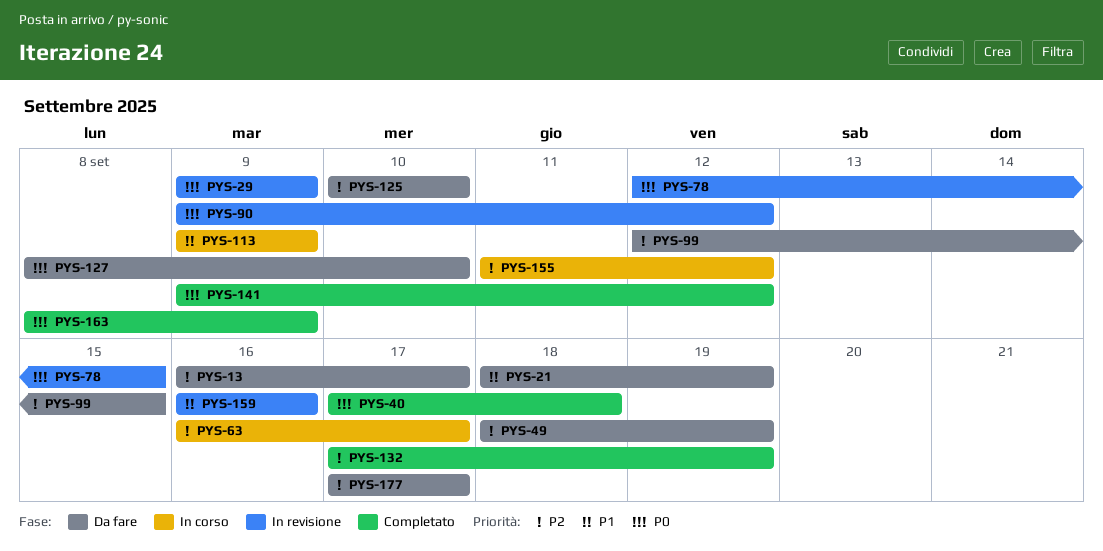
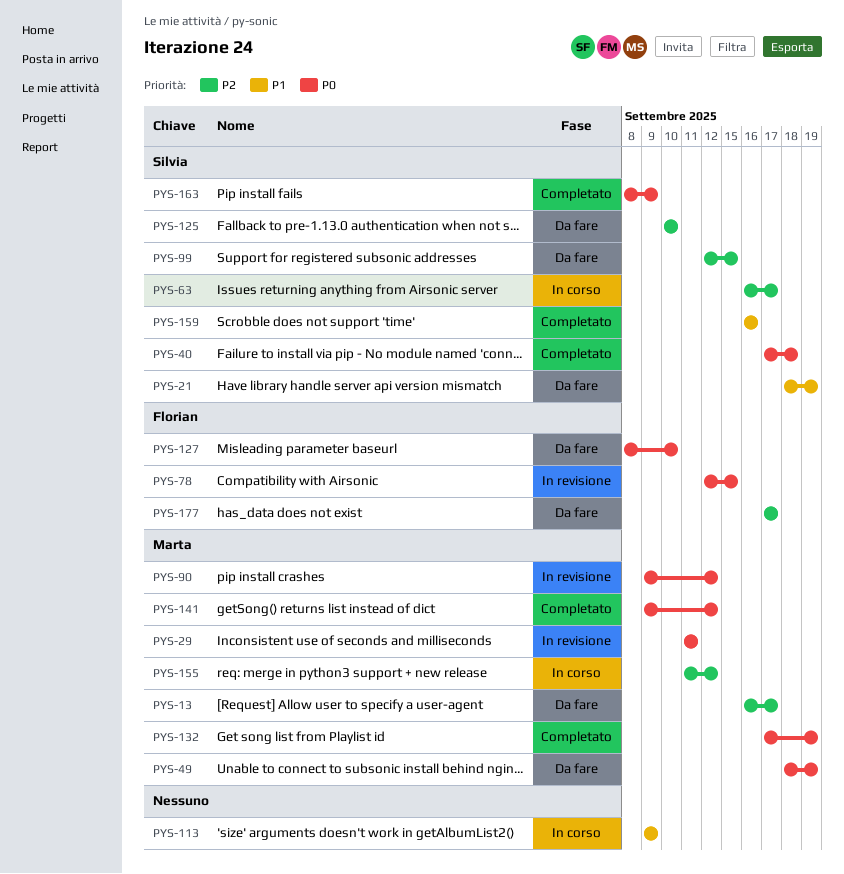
PYS-29, start: Sep 9 -> Sep 11
PYS-29, due: Sep 9 -> Sep 11
PYS-49, priority: P2 -> P0
PYS-132, priority: P2 -> P0
PYS-159, status: In revisione -> Completato

